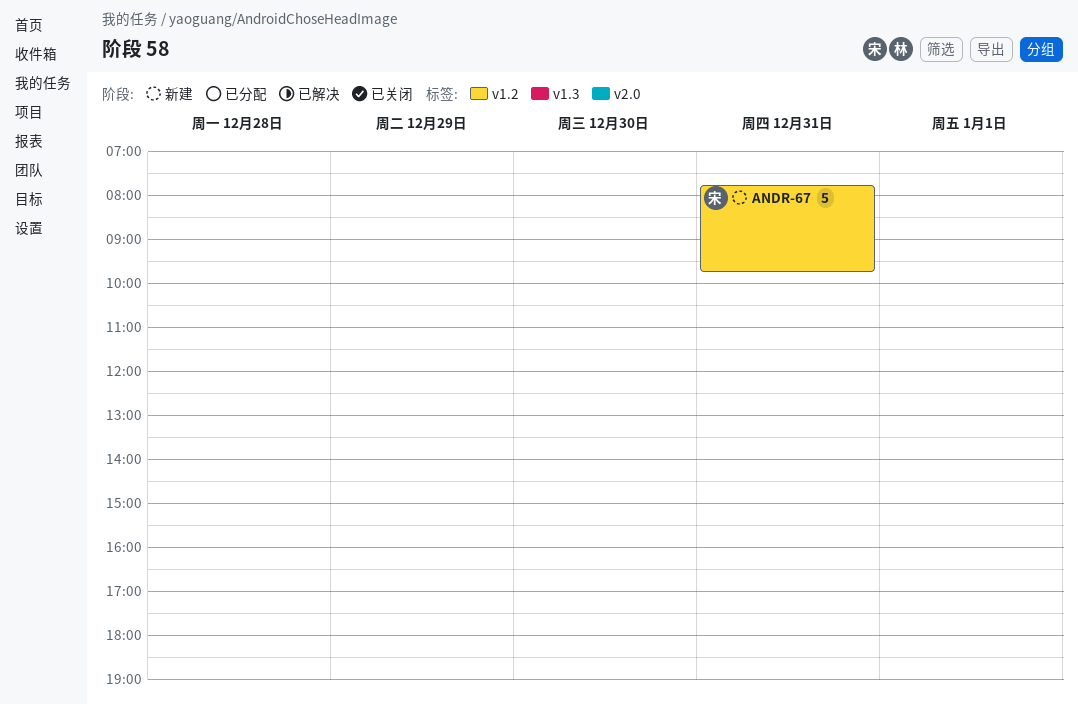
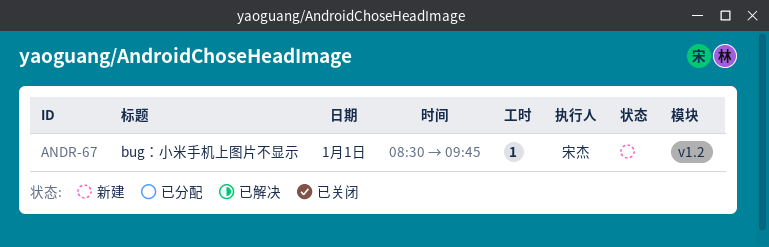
ANDR-67, estimate: 5 -> 1
ANDR-67, day: Dec 31 -> Jan 1
ANDR-67, begins: 07:45 -> 08:30

